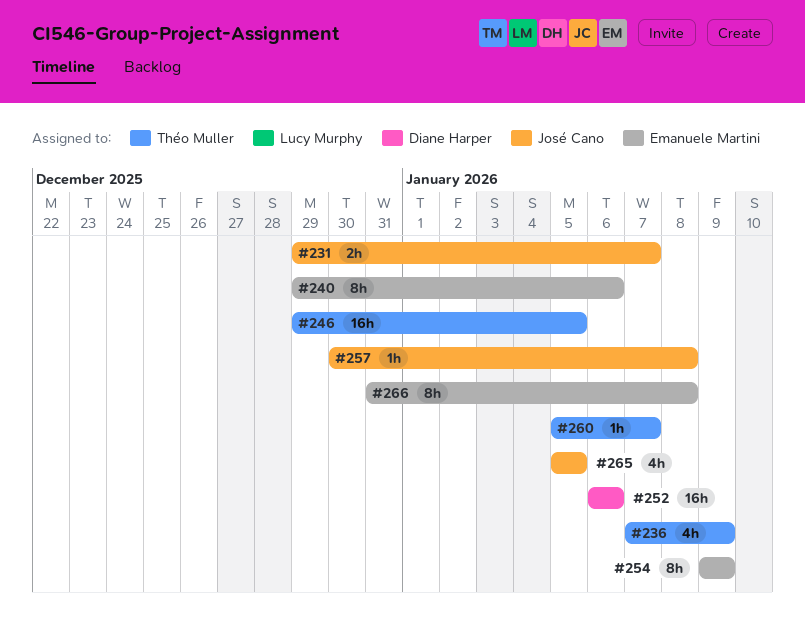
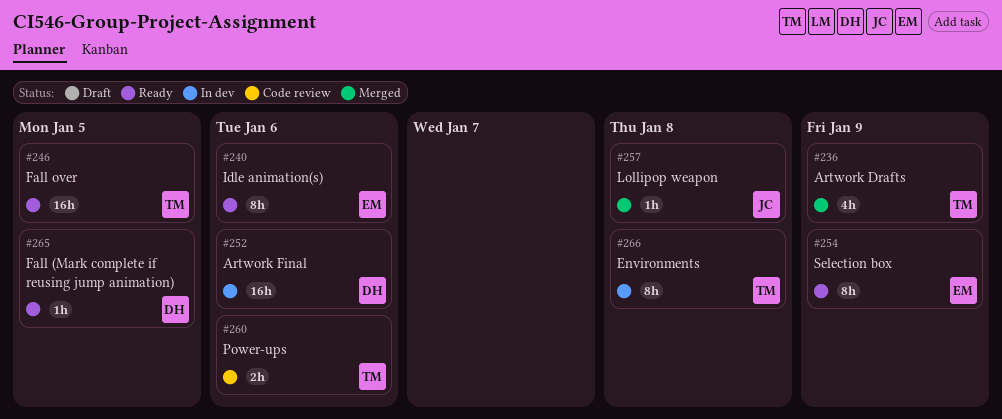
#231: present -> none
#260, estimate: 1h -> 2h
#260, due: Jan 7 -> Jan 6
#265, owner: José Cano -> Diane Harper
#265, estimate: 4h -> 1h
#266, owner: Emanuele Martini -> Théo Muller

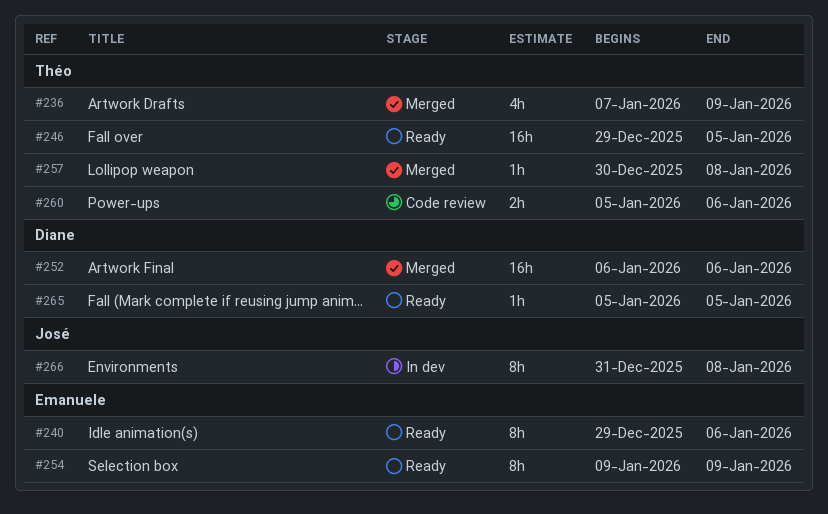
#252, status: In dev -> Merged
#257, owner: José -> Théo
#266, owner: Théo -> José

